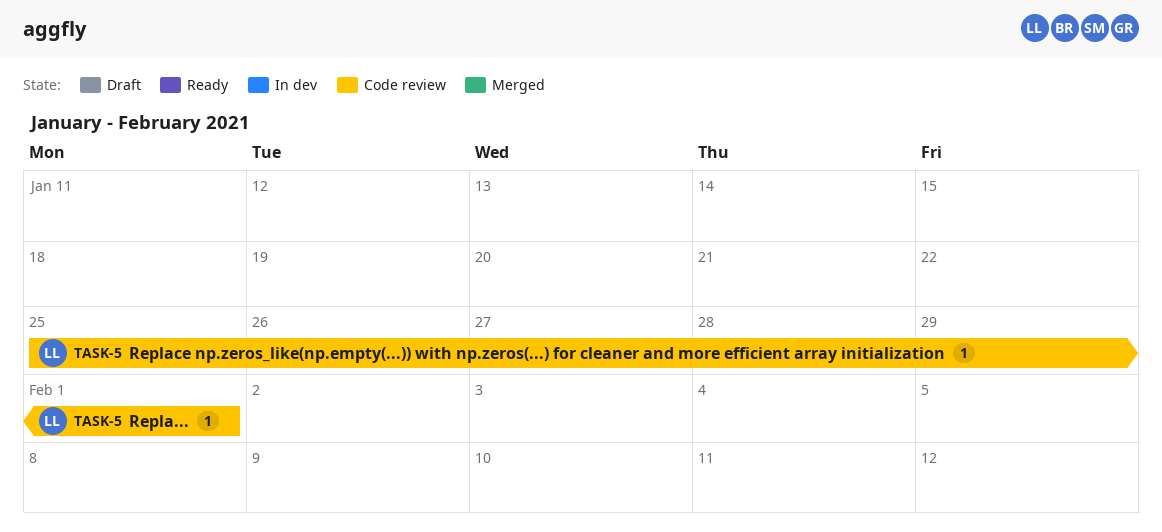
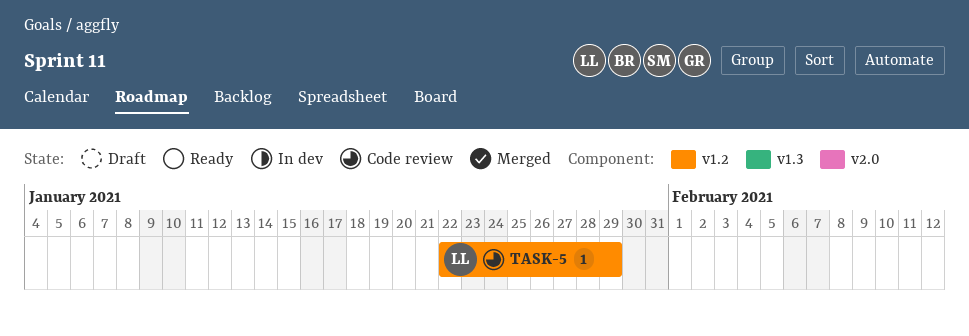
TASK-5, start: Jan 25 -> Jan 22
TASK-5, due: Feb 1 -> Jan 29

